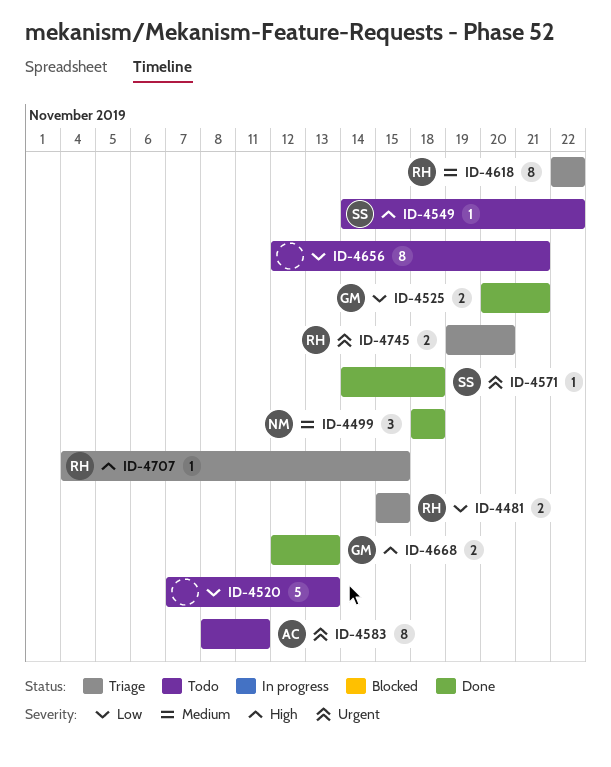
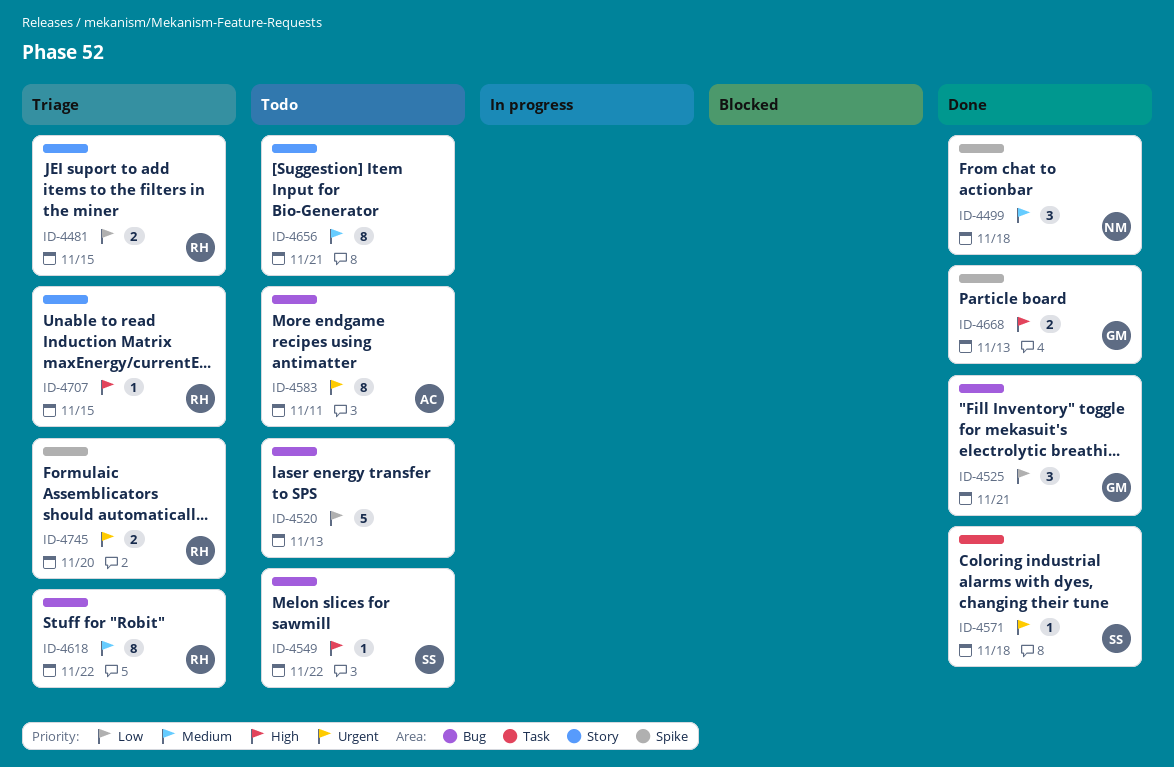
ID-4525, estimate: 2 -> 3
ID-4656, priority: Low -> Medium

